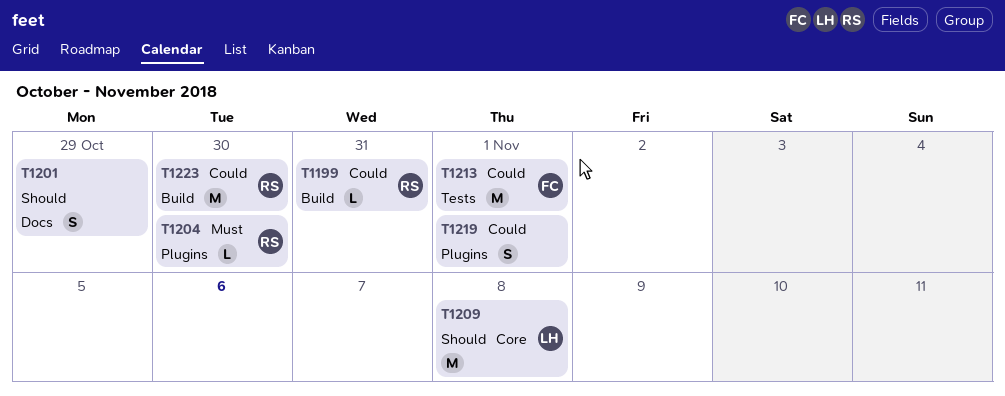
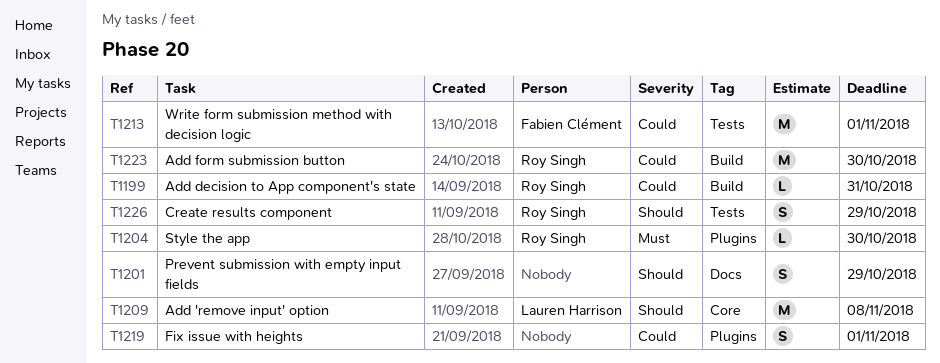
T1226: none -> present

